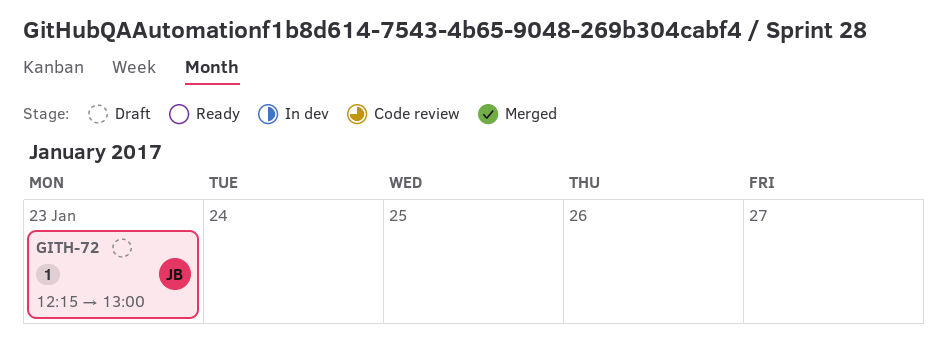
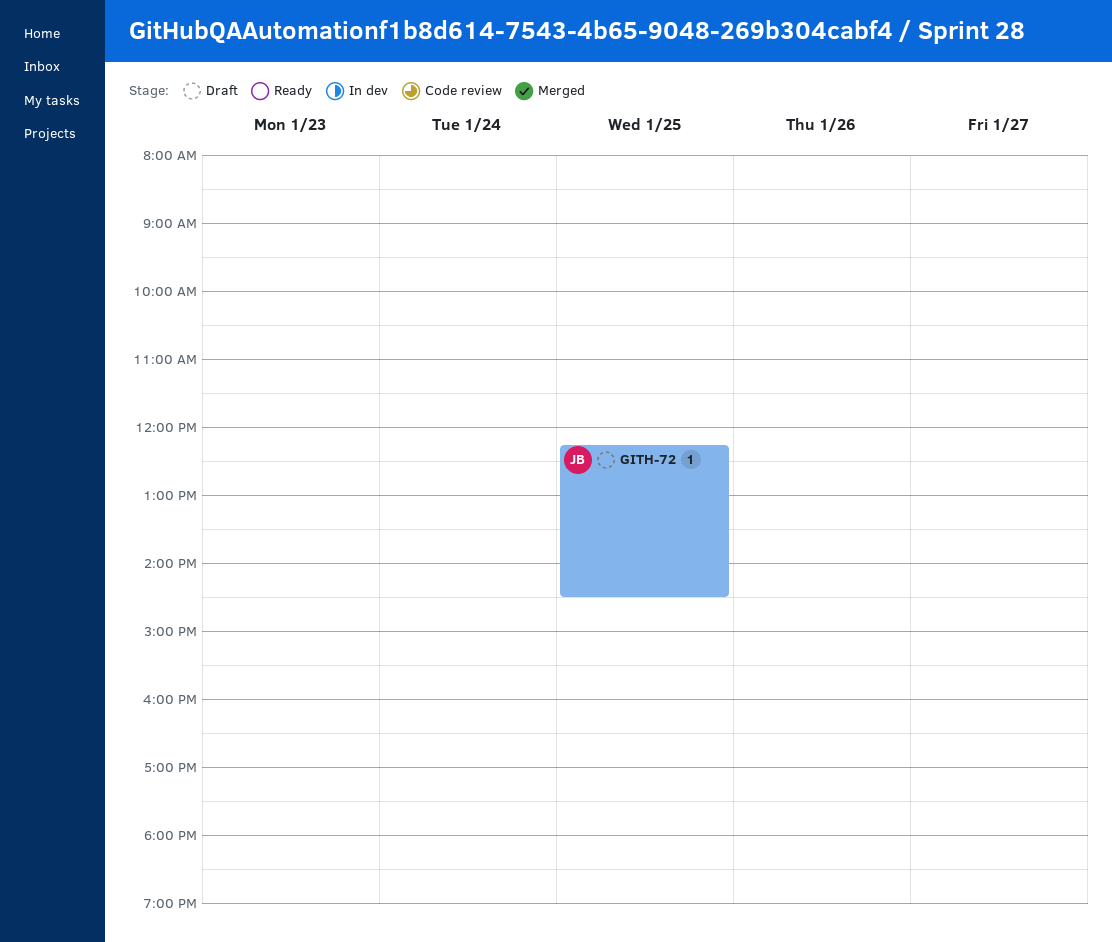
GITH-72, day: Jan 23 -> Jan 25
GITH-72, ends: 13:00 -> 14:30

